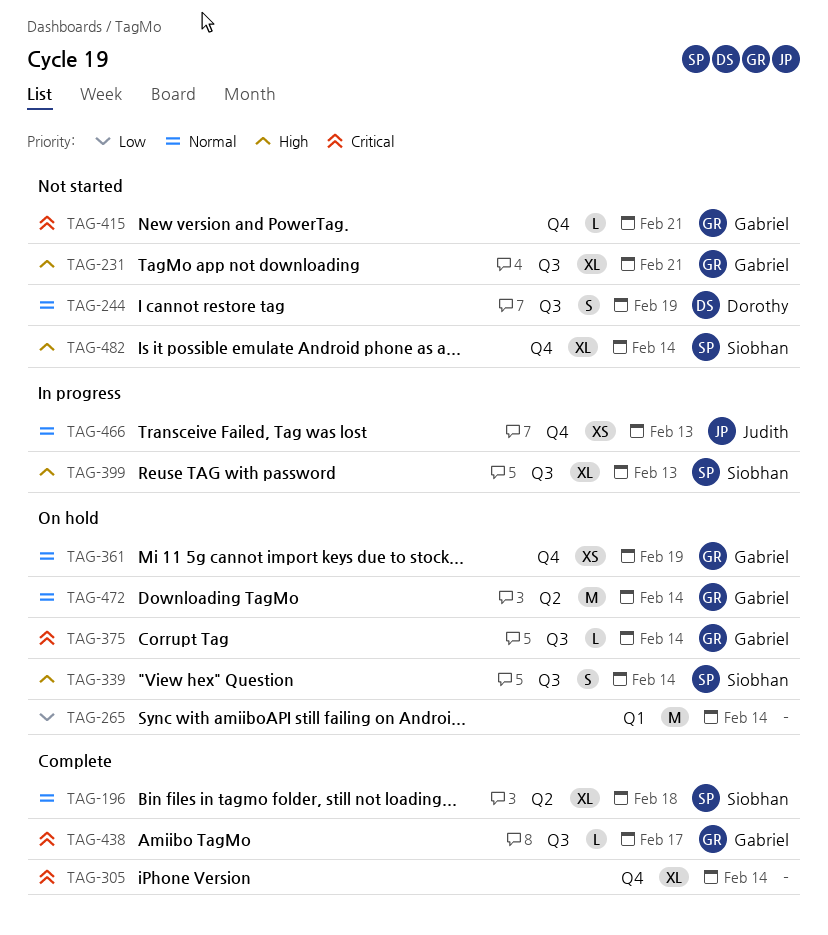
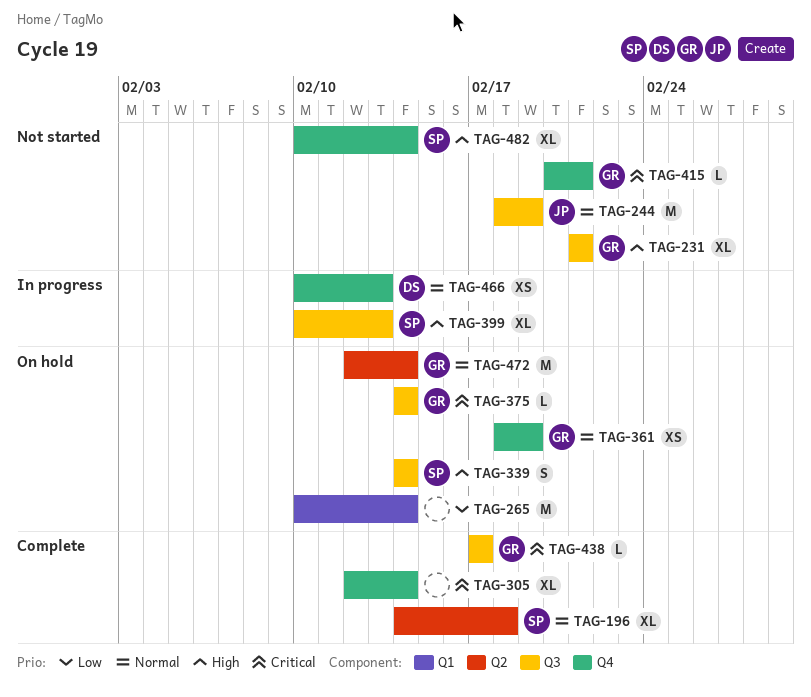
TAG-244, owner: Dorothy -> Judith
TAG-244, estimate: S -> M
TAG-466, owner: Judith -> Dorothy

